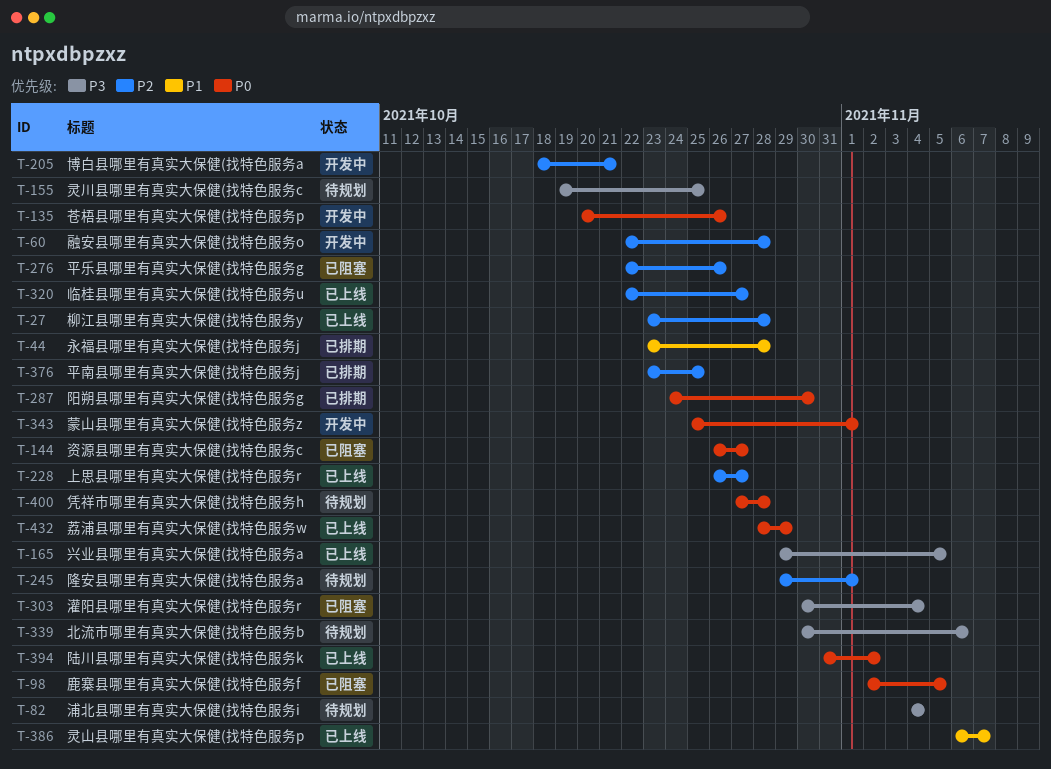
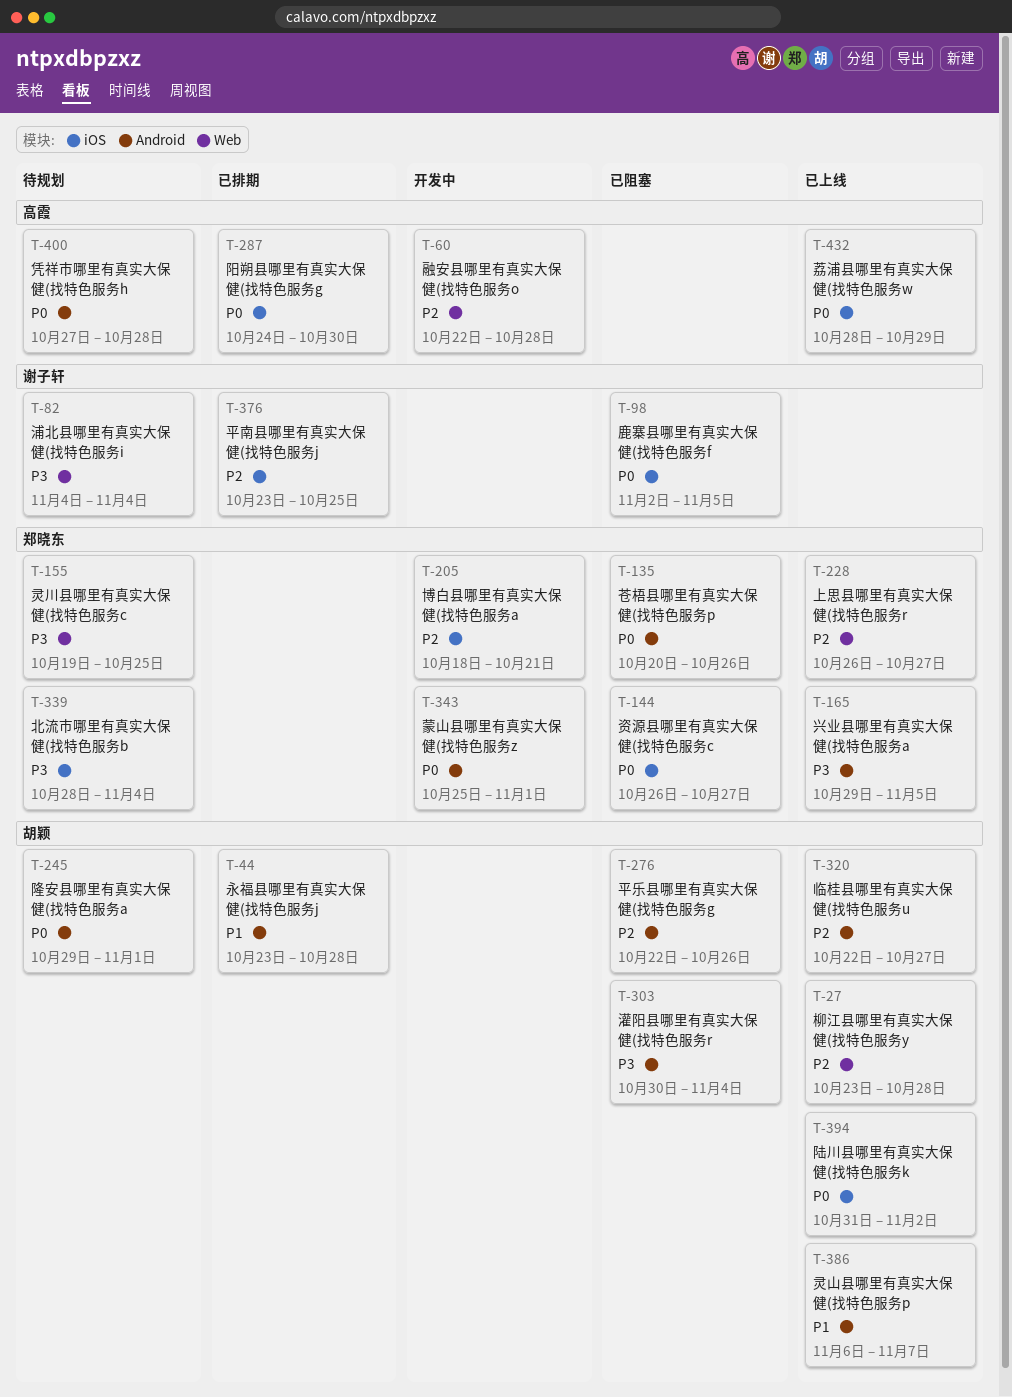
T-135, status: 开发中 -> 已阻塞
T-245, priority: P2 -> P0
T-339, start: Oct 30 -> Oct 28
T-339, due: Nov 6 -> Nov 4

